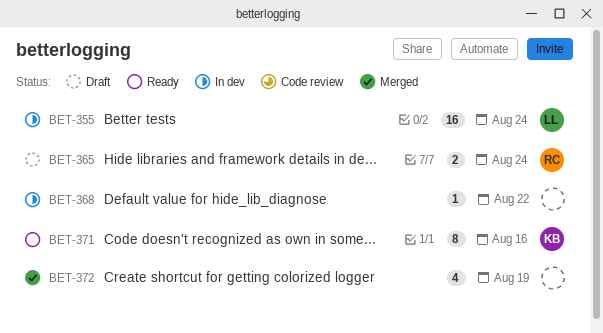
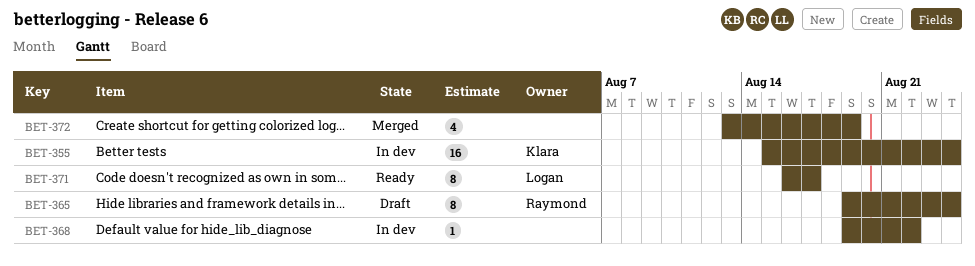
BET-355, owner: Logan -> Klara
BET-365, estimate: 2 -> 8
BET-371, owner: Klara -> Logan
BET-371, due: Aug 16 -> Aug 17

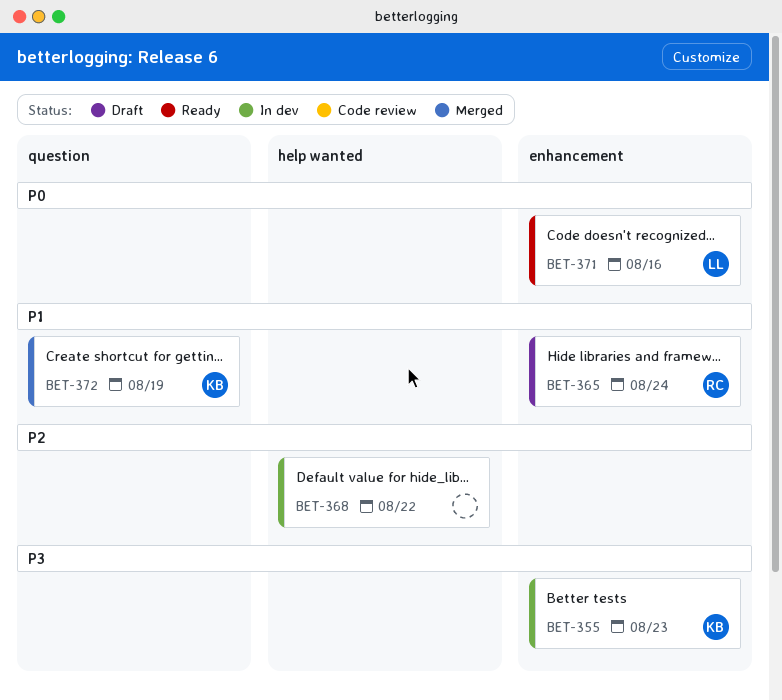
BET-355, due: Aug 24 -> Aug 23
BET-371, due: Aug 17 -> Aug 16
BET-372, owner: none -> Klara

